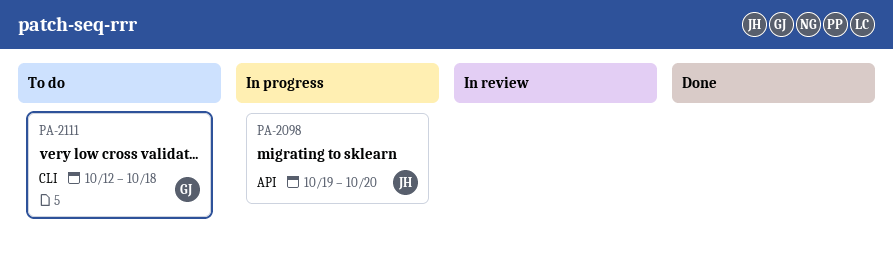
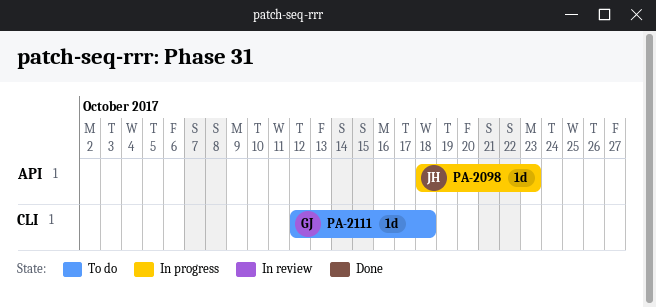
PA-2098, start: Oct 19 -> Oct 18
PA-2098, due: Oct 20 -> Oct 23

